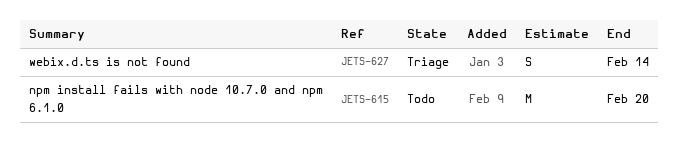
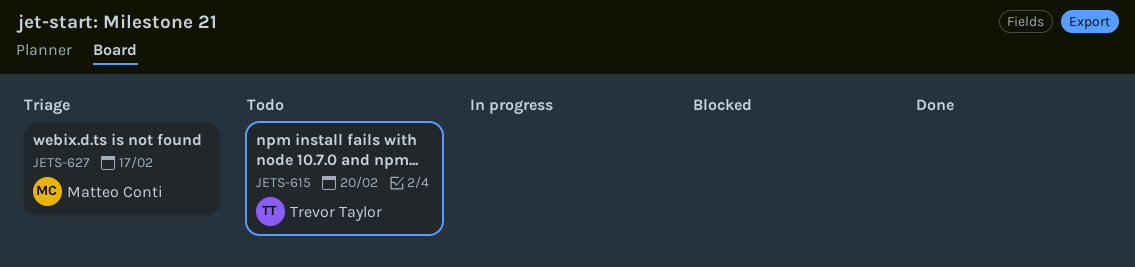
JETS-627, due: Feb 14 -> Feb 17

